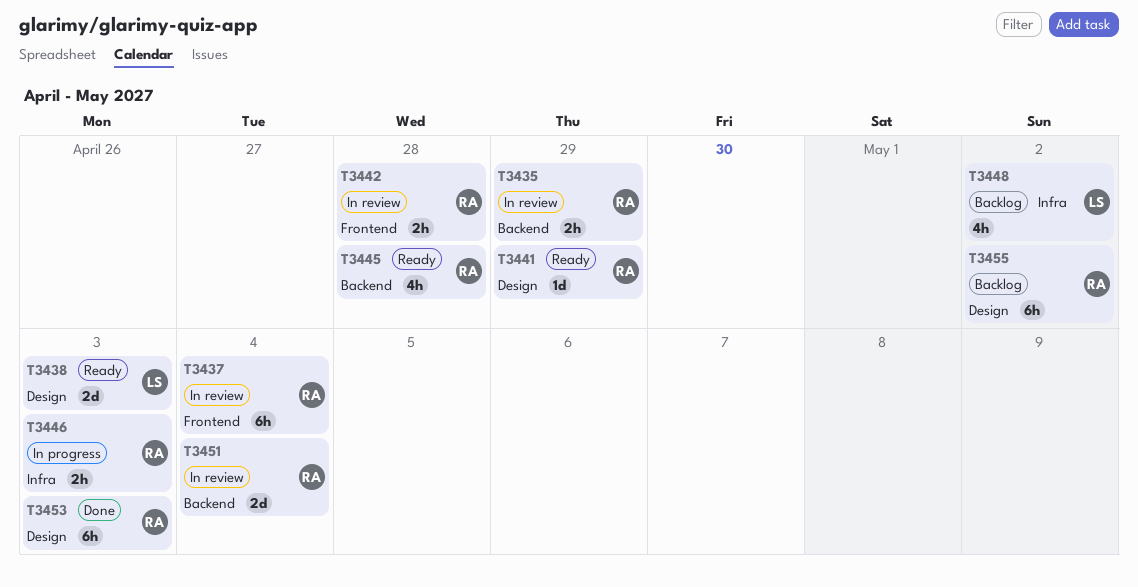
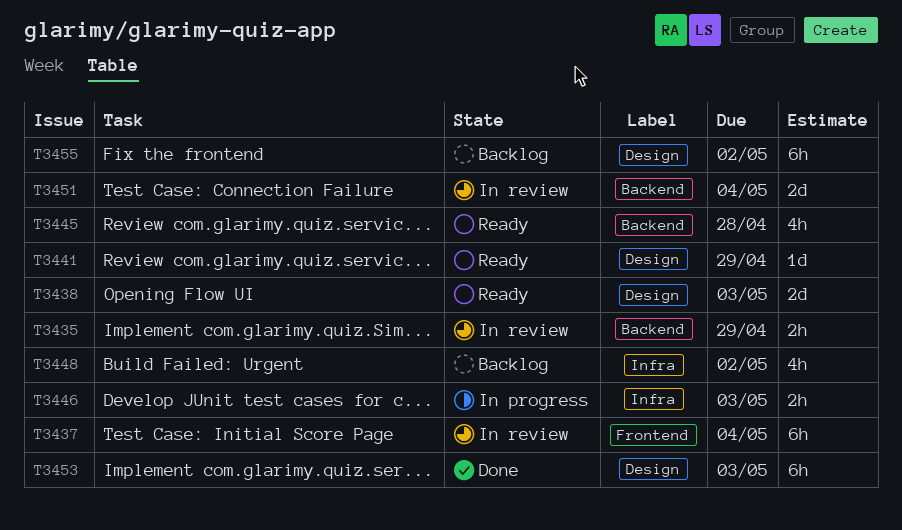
T3442: present -> none

